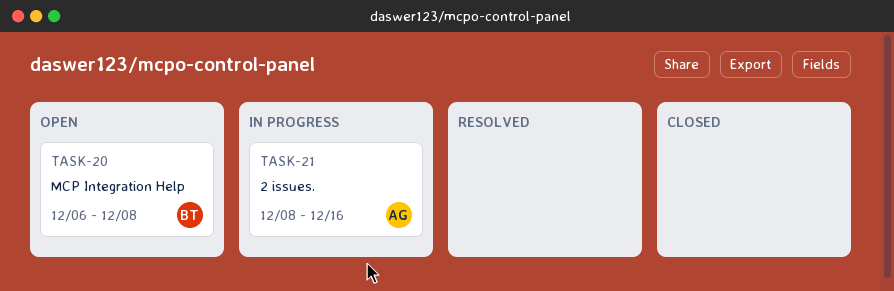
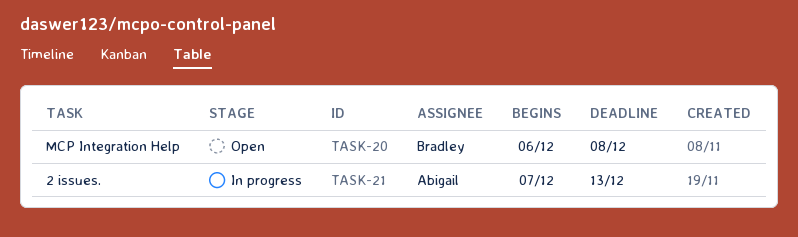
TASK-21, start: Dec 8 -> Dec 7
TASK-21, due: Dec 16 -> Dec 13

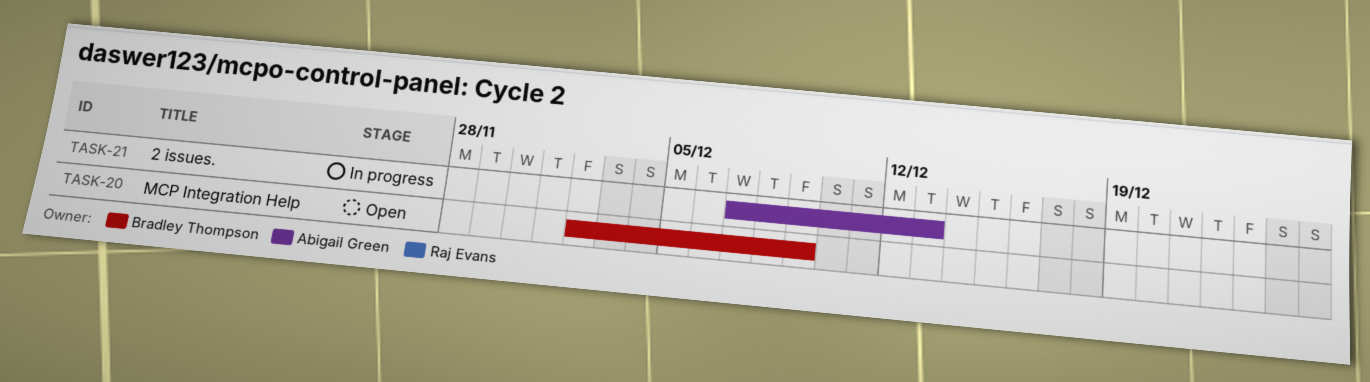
TASK-20, start: Dec 6 -> Dec 2
TASK-20, due: Dec 8 -> Dec 9

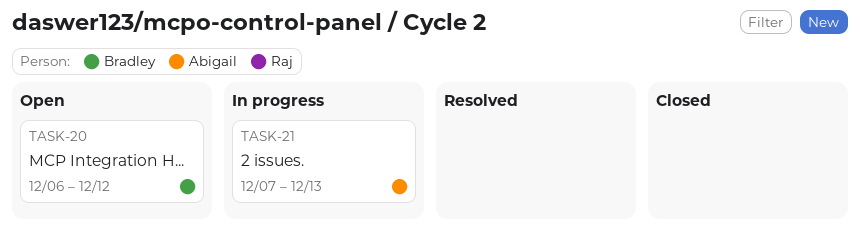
TASK-20, start: Dec 2 -> Dec 6
TASK-20, due: Dec 9 -> Dec 12

